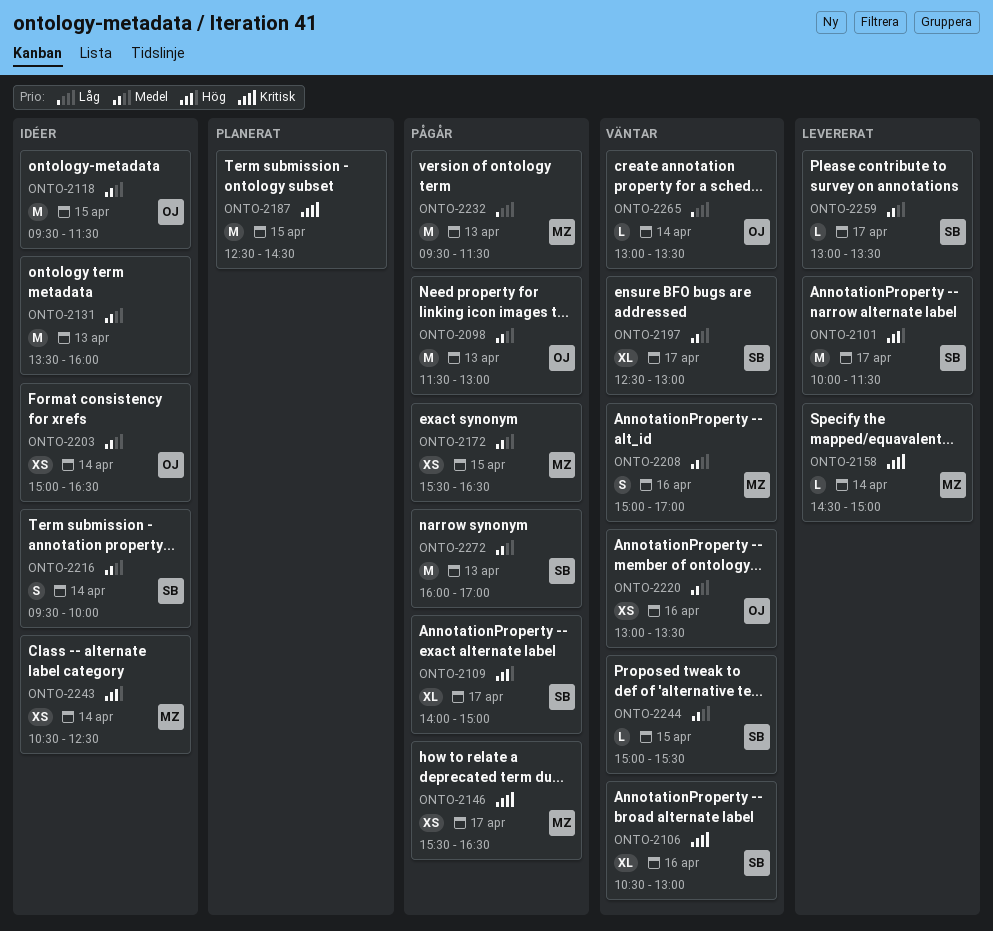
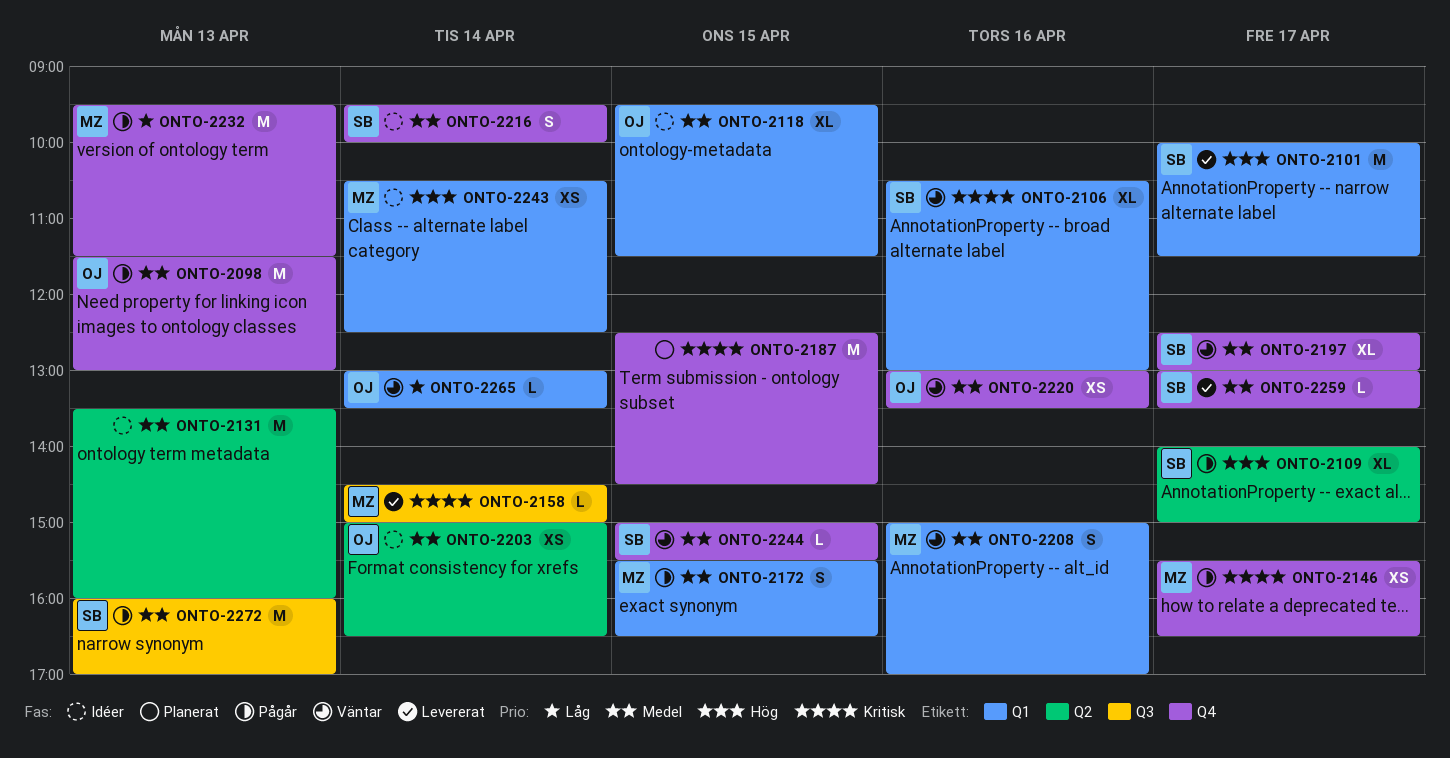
ONTO-2118, estimate: M -> XL
ONTO-2172, estimate: XS -> S

